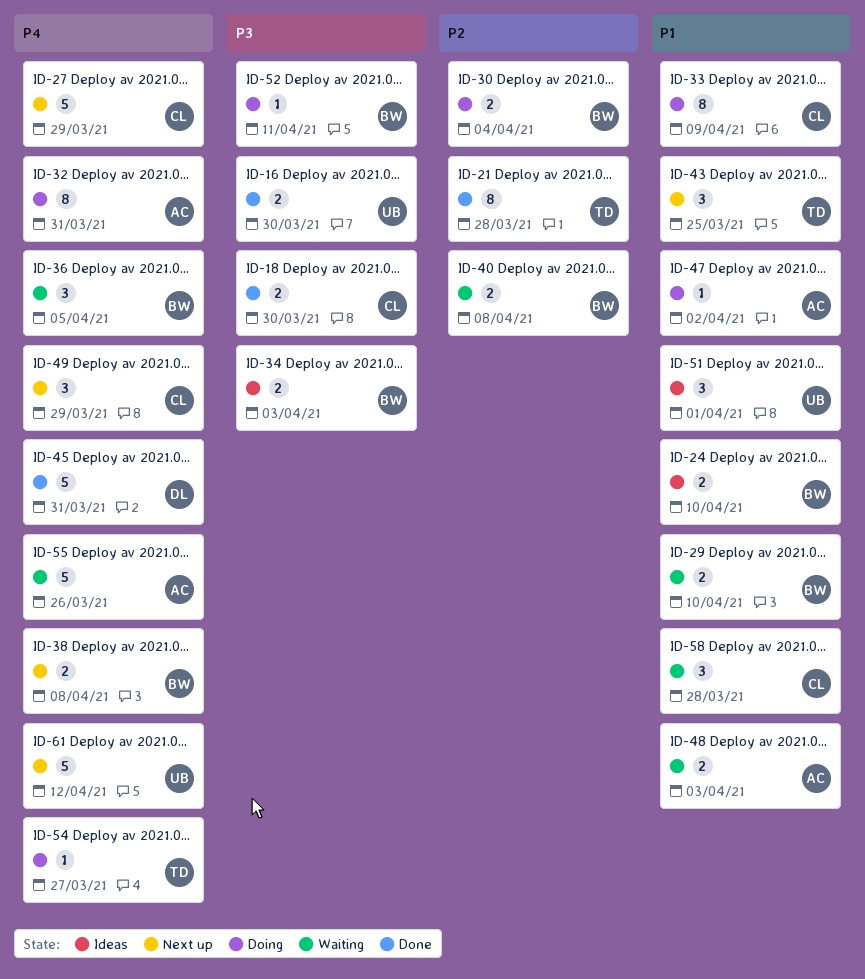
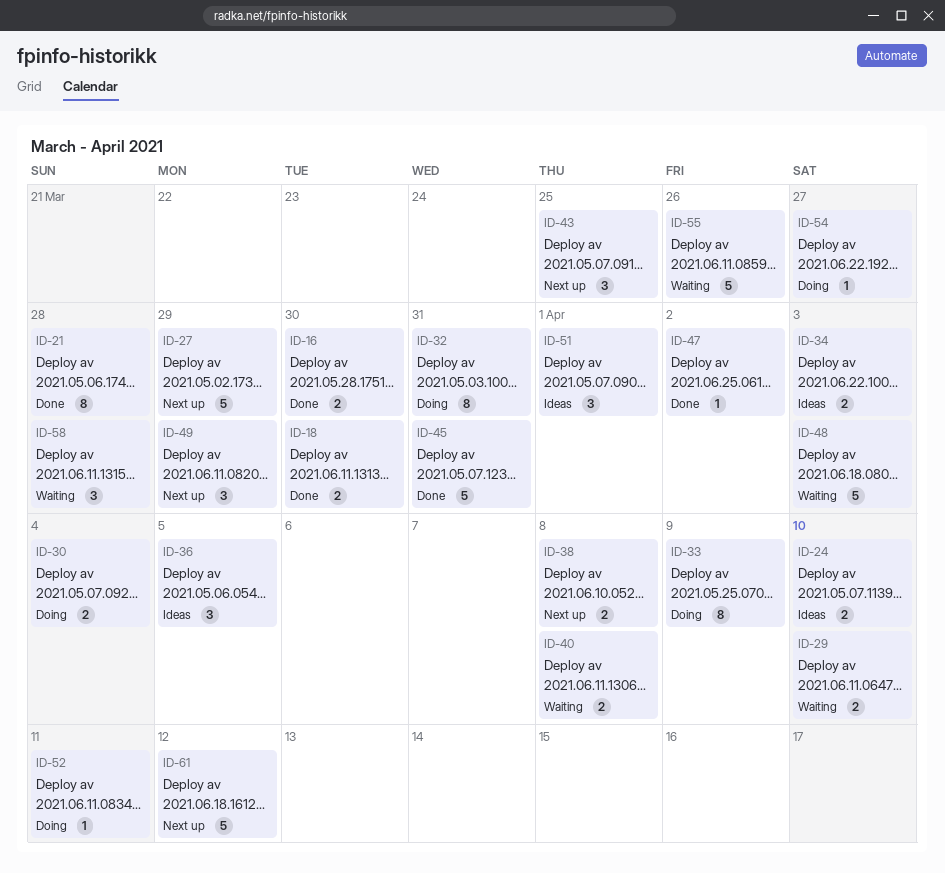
ID-36, status: Waiting -> Ideas
ID-47, status: Doing -> Done
ID-48, estimate: 2 -> 5

